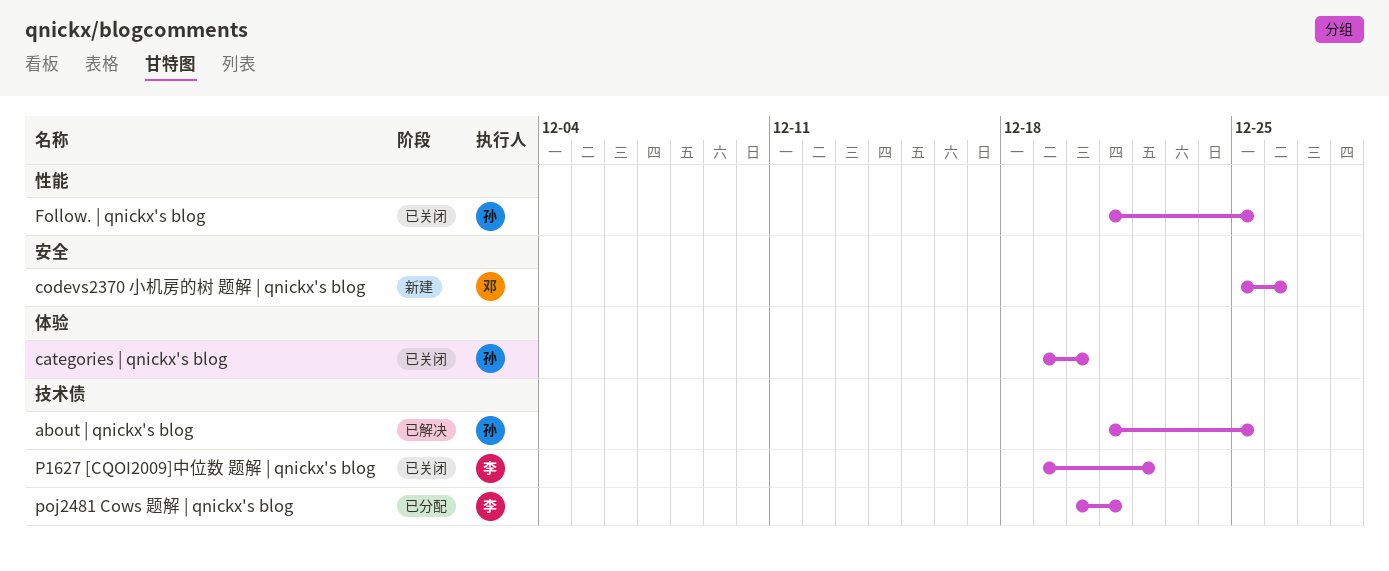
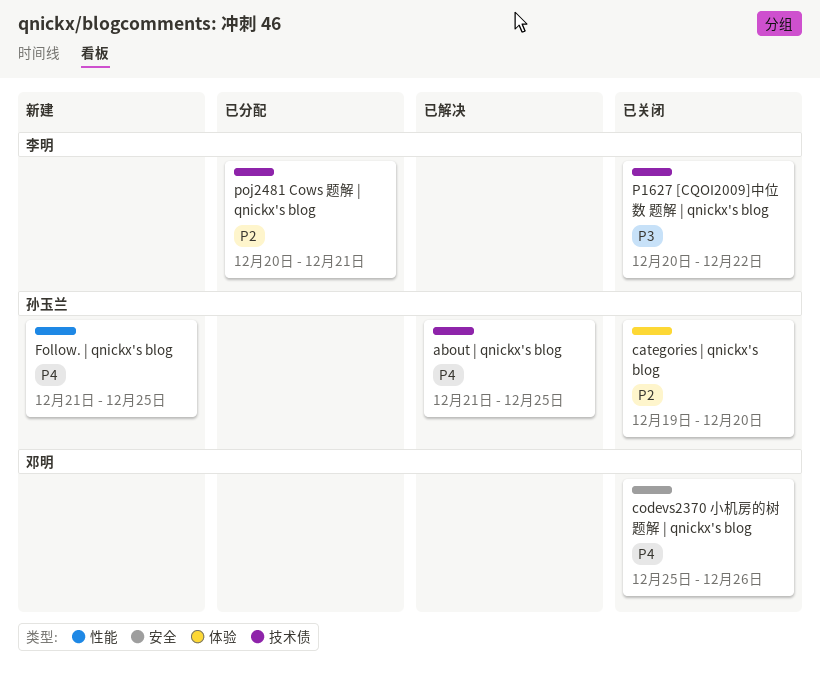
codevs2370 小机房的树 题解 | qnickx's blog, status: 新建 -> 已关闭
Follow. | qnickx's blog, status: 已关闭 -> 新建
P1627 [CQOI2009]中位数 题解 | qnickx's blog, start: Dec 19 -> Dec 20

